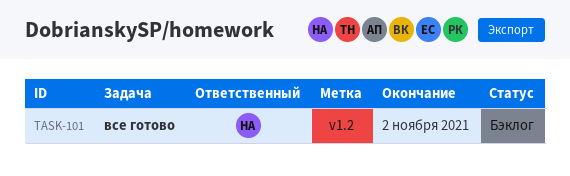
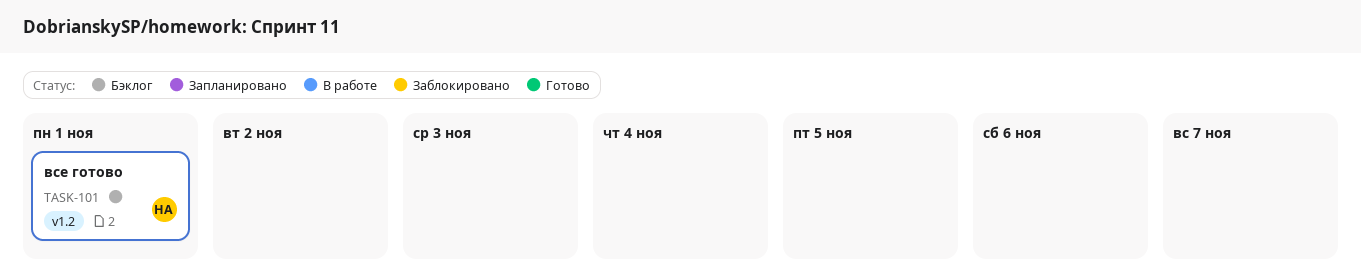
TASK-101, due: Nov 2 -> Nov 1

